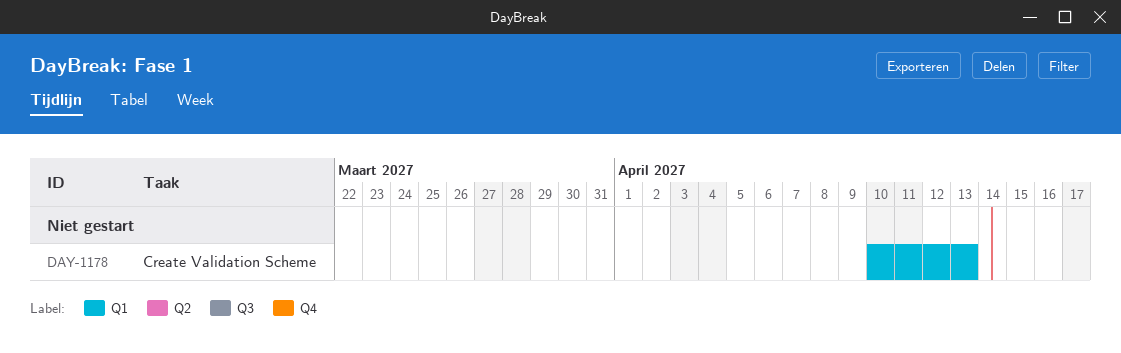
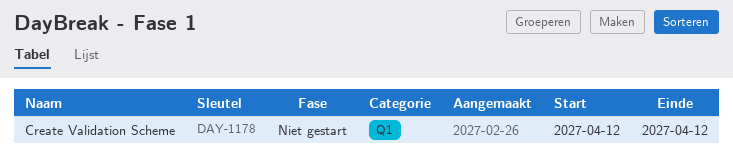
DAY-1178, start: Apr 10 -> Apr 12
DAY-1178, due: Apr 13 -> Apr 12

